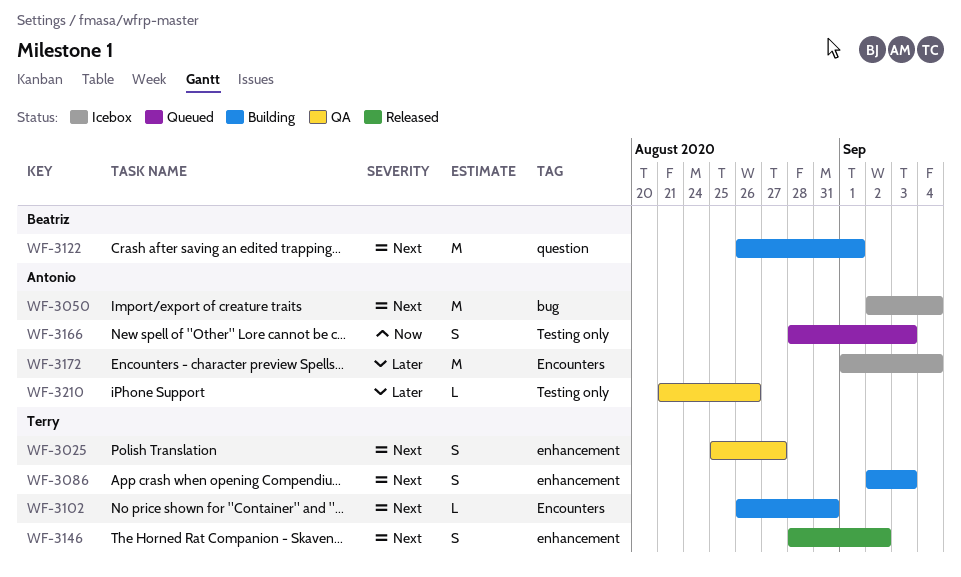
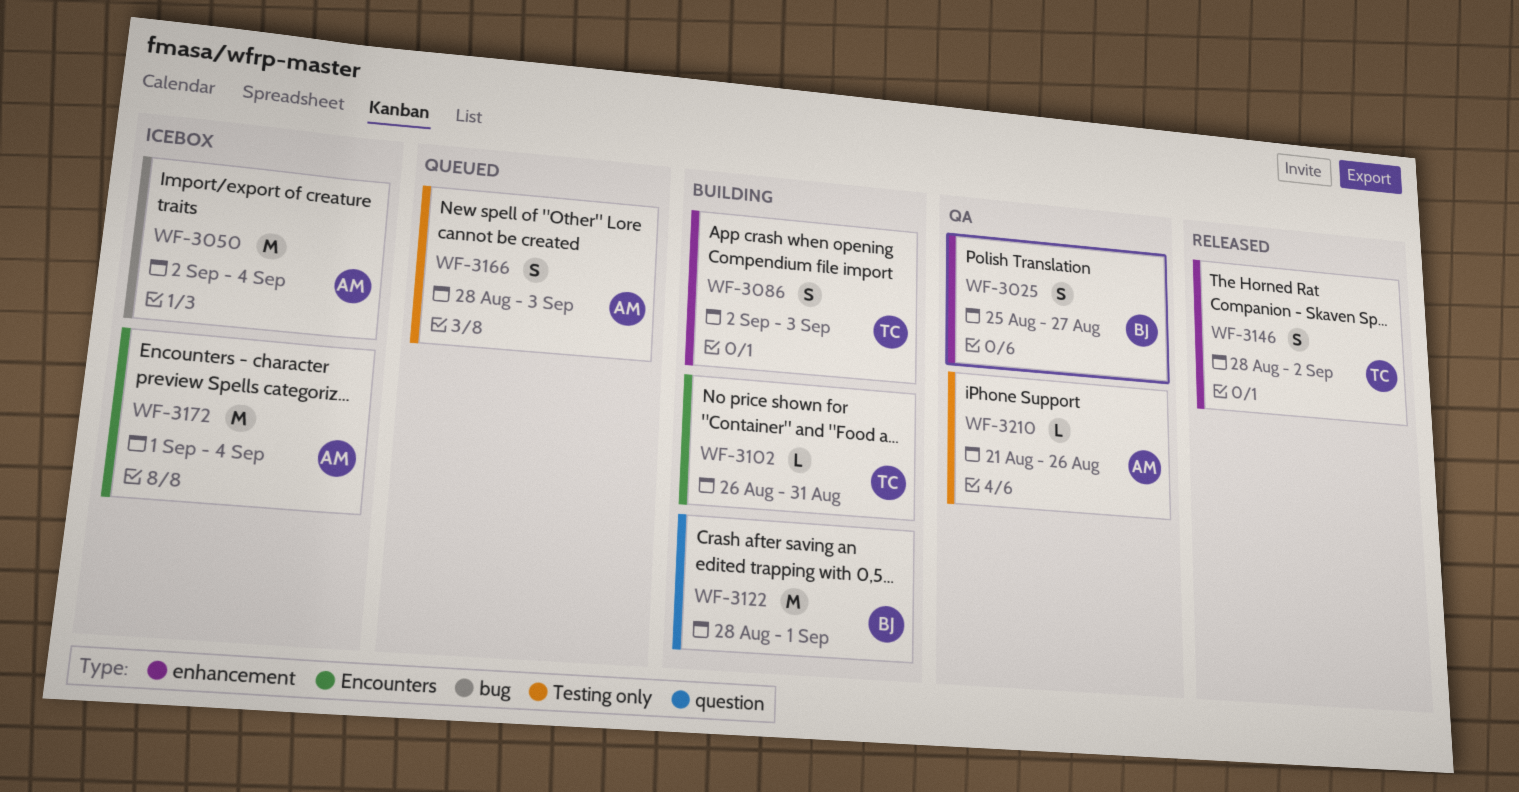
WF-3025, owner: Terry -> Beatriz
WF-3122, start: Aug 26 -> Aug 28

